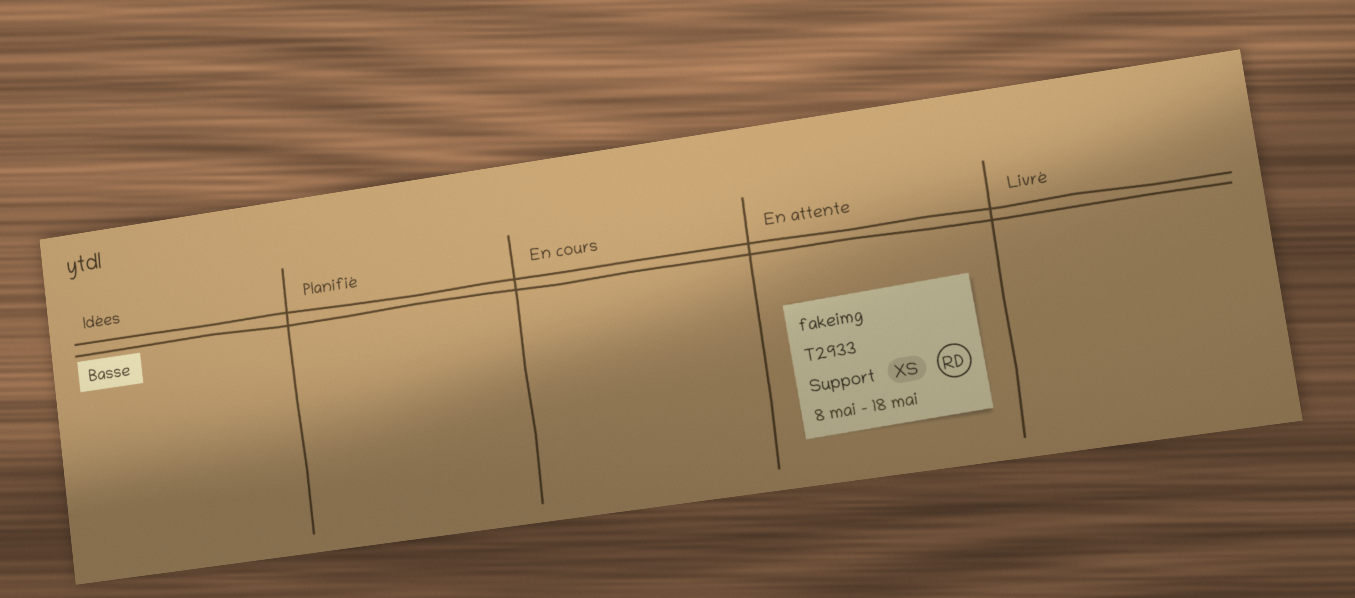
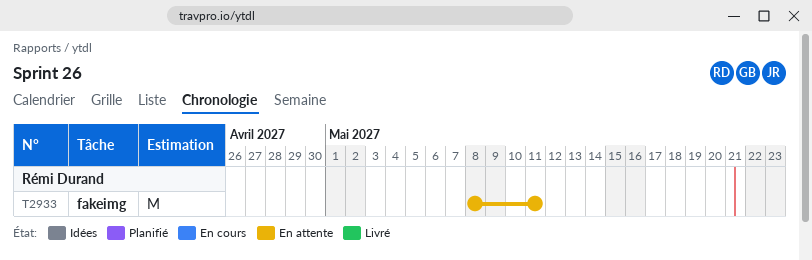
T2933, estimate: XS -> M
T2933, due: May 18 -> May 11

